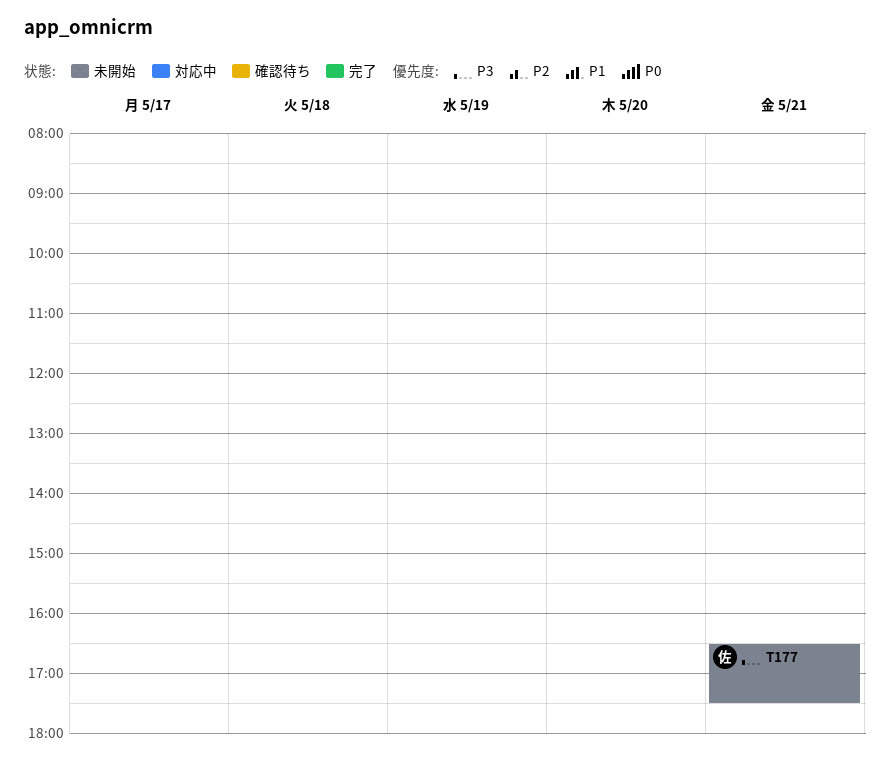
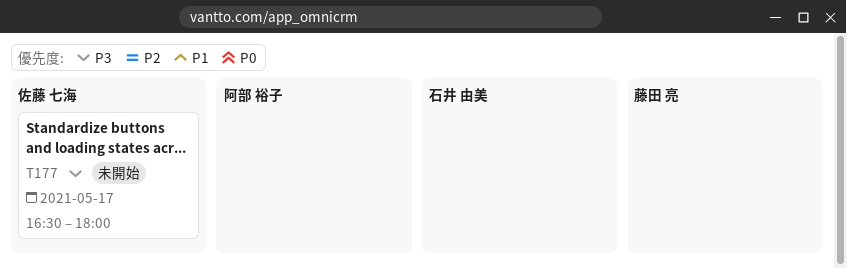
T177, day: May 21 -> May 17
T177, ends: 17:30 -> 18:00

